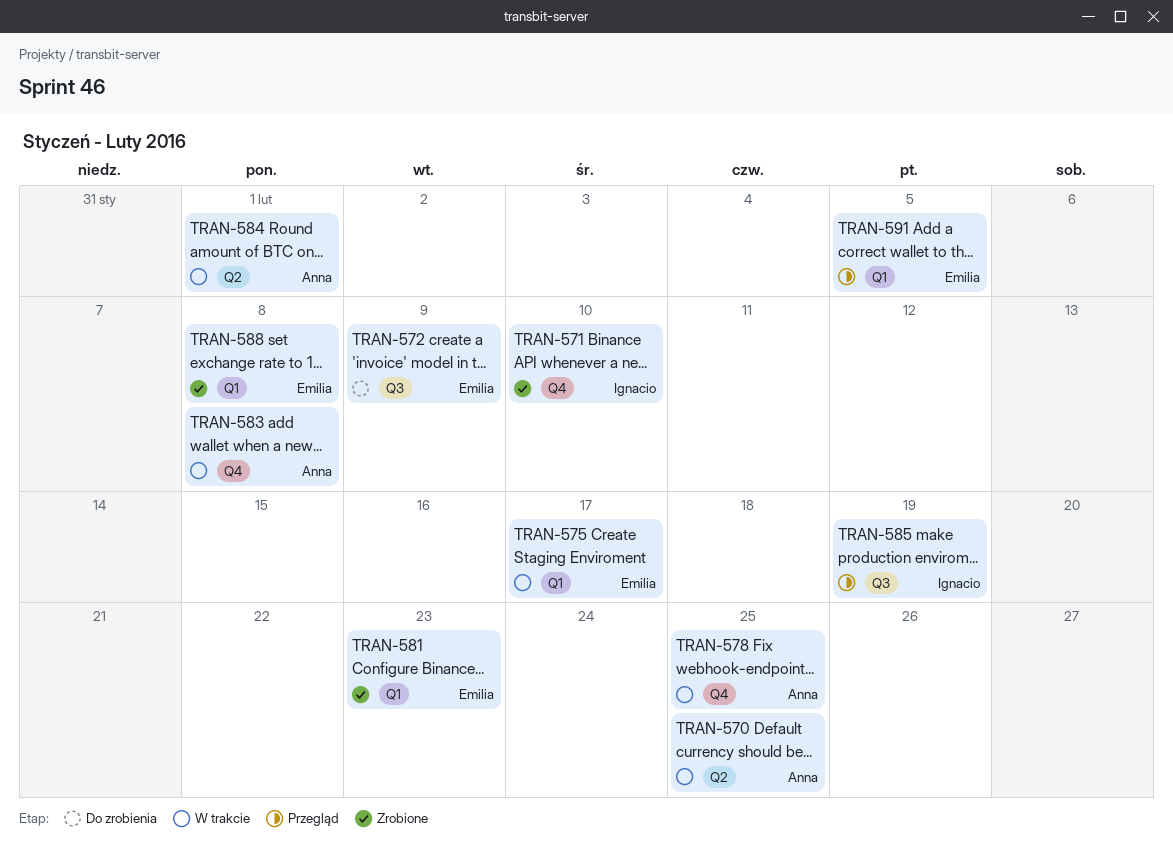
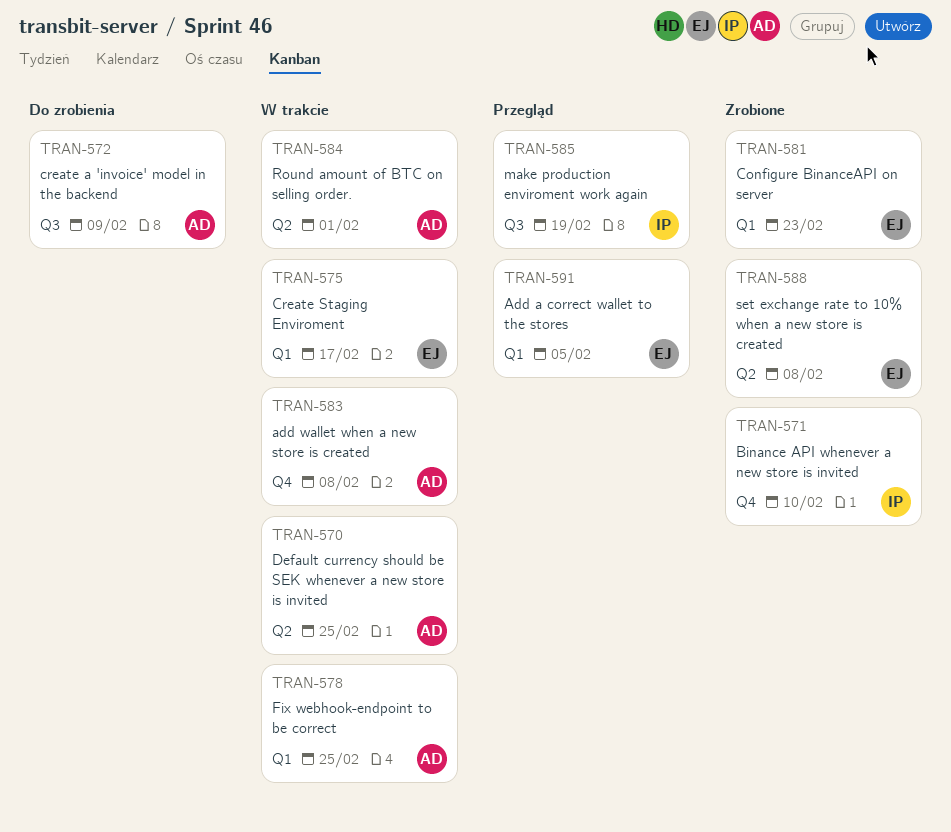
TRAN-572, owner: Emilia -> Anna
TRAN-578, label: Q4 -> Q1
TRAN-588, label: Q1 -> Q2

